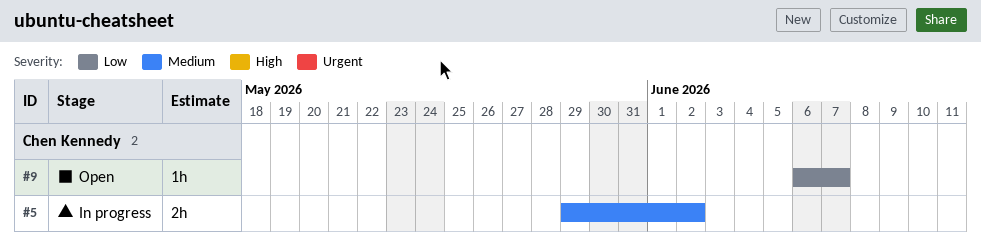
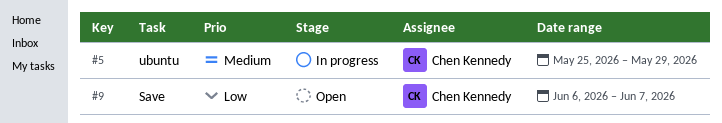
#5, start: May 29 -> May 25
#5, due: Jun 2 -> May 29

